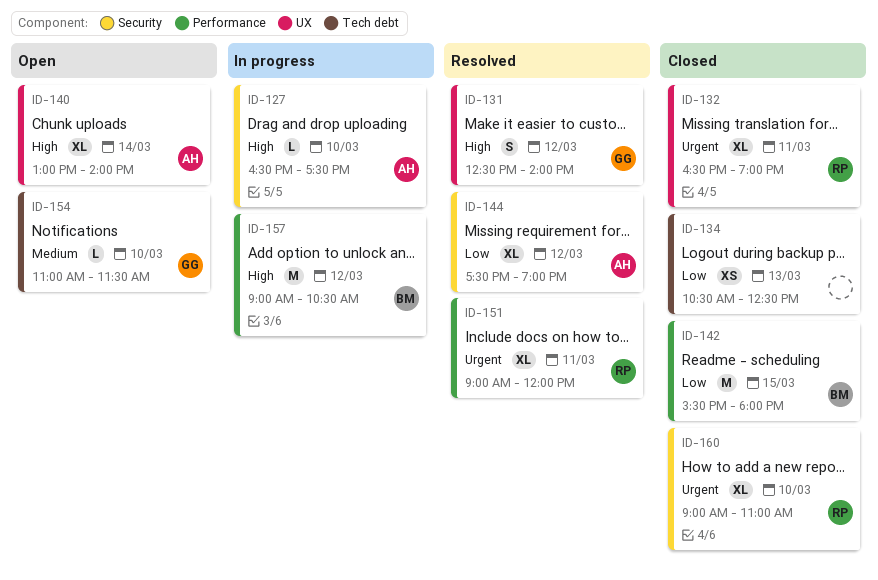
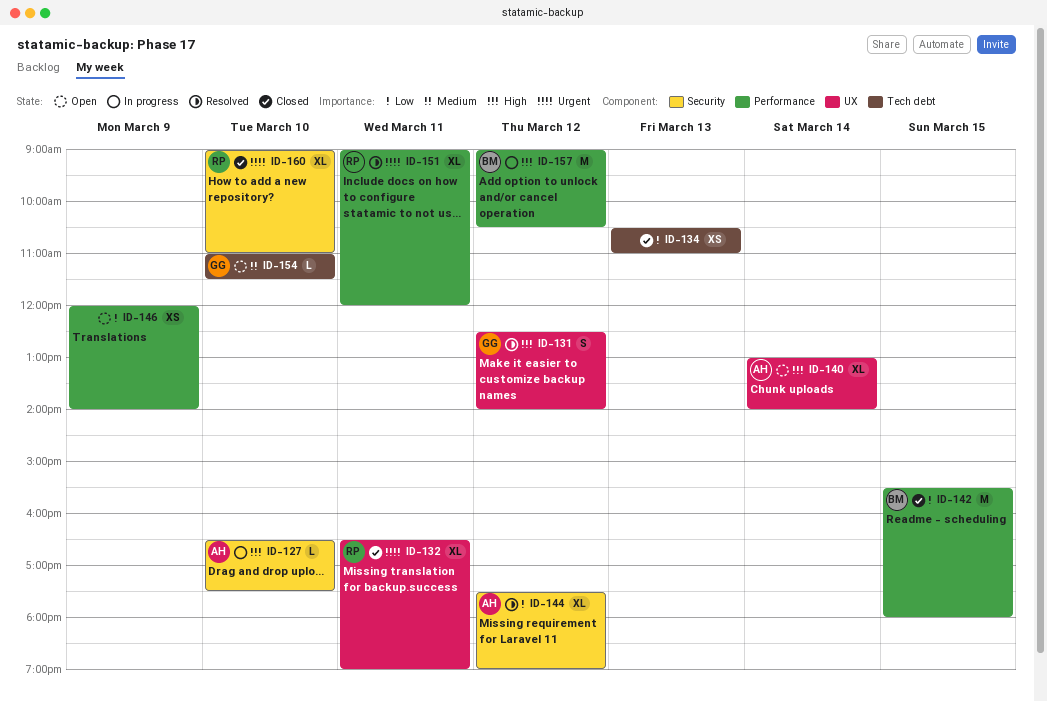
ID-134, ends: 12:30 -> 11:00
ID-146: none -> present

